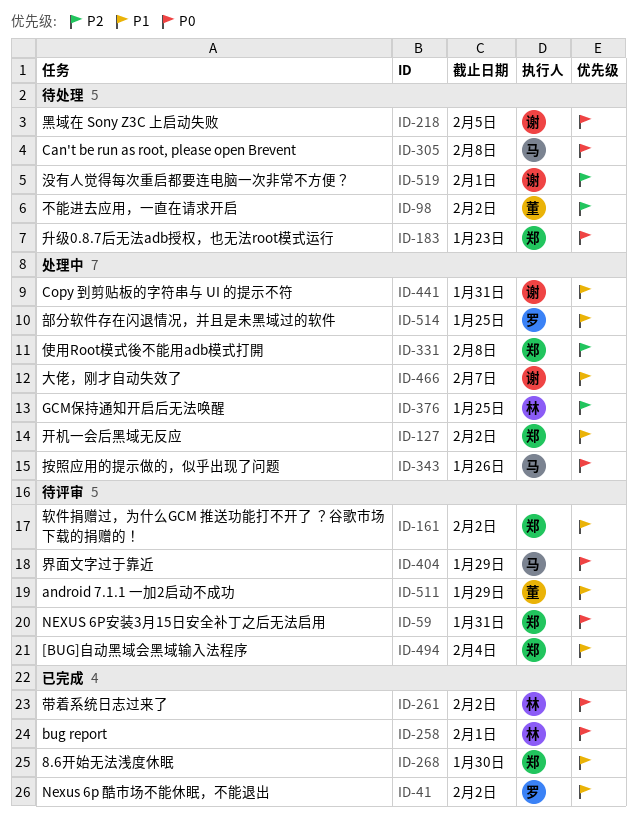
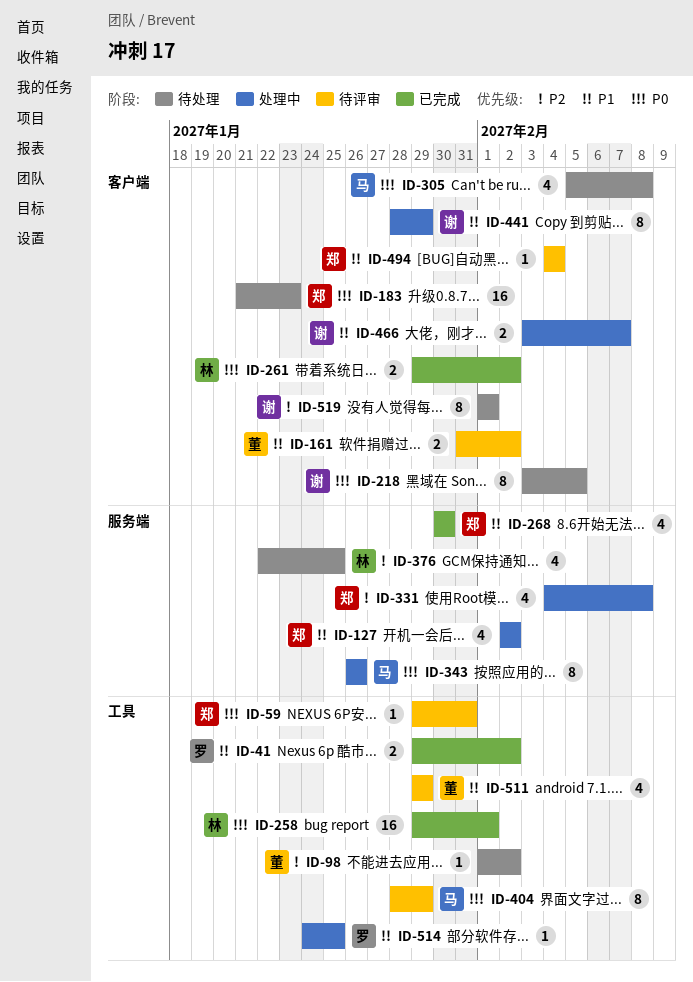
ID-161, owner: 郑 -> 董
ID-376, status: 处理中 -> 待处理
ID-441, due: Jan 31 -> Jan 29

